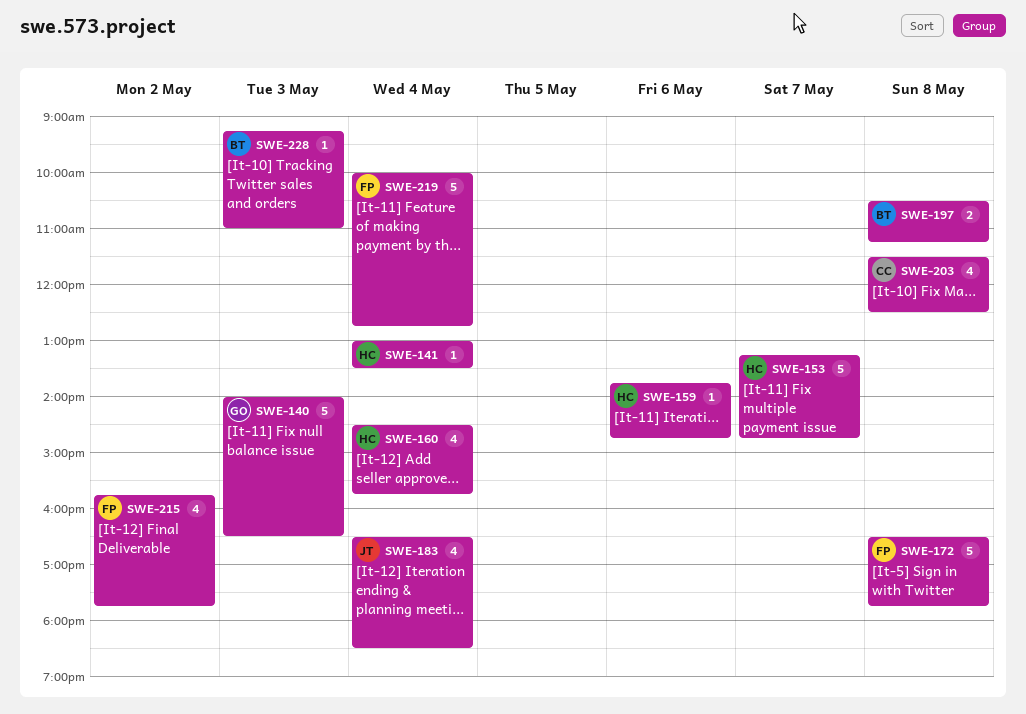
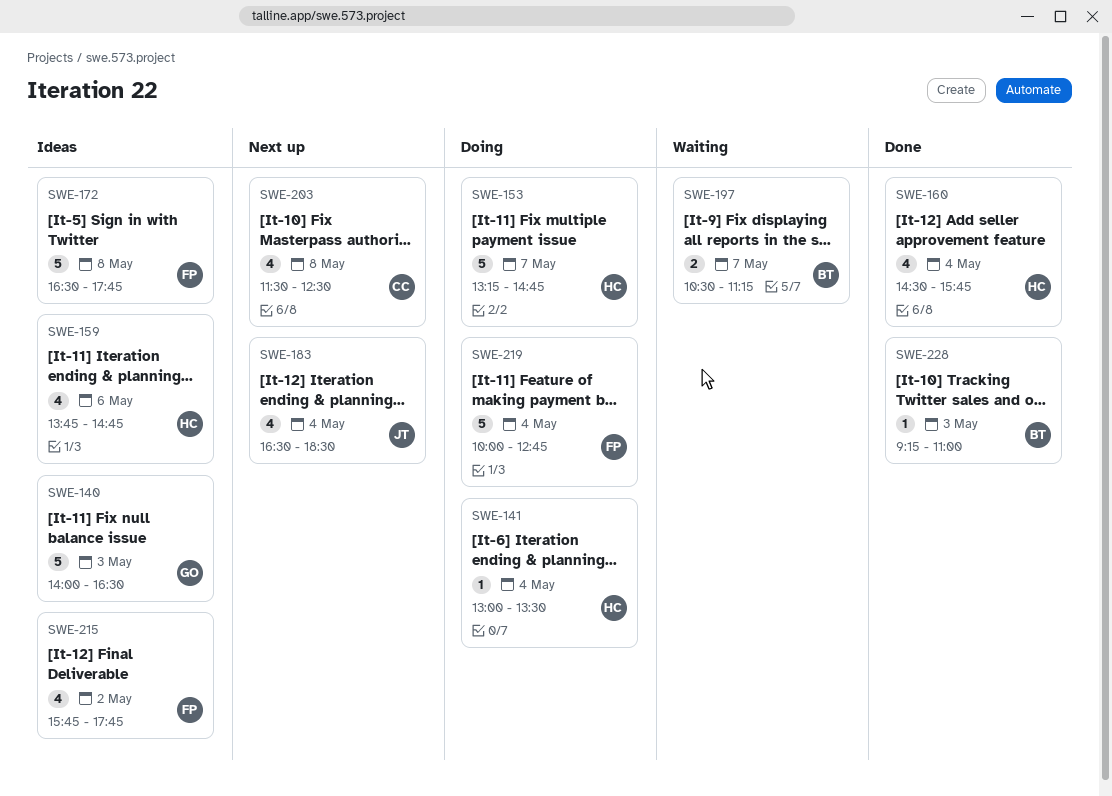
SWE-159, estimate: 1 -> 4
SWE-197, day: May 8 -> May 7

